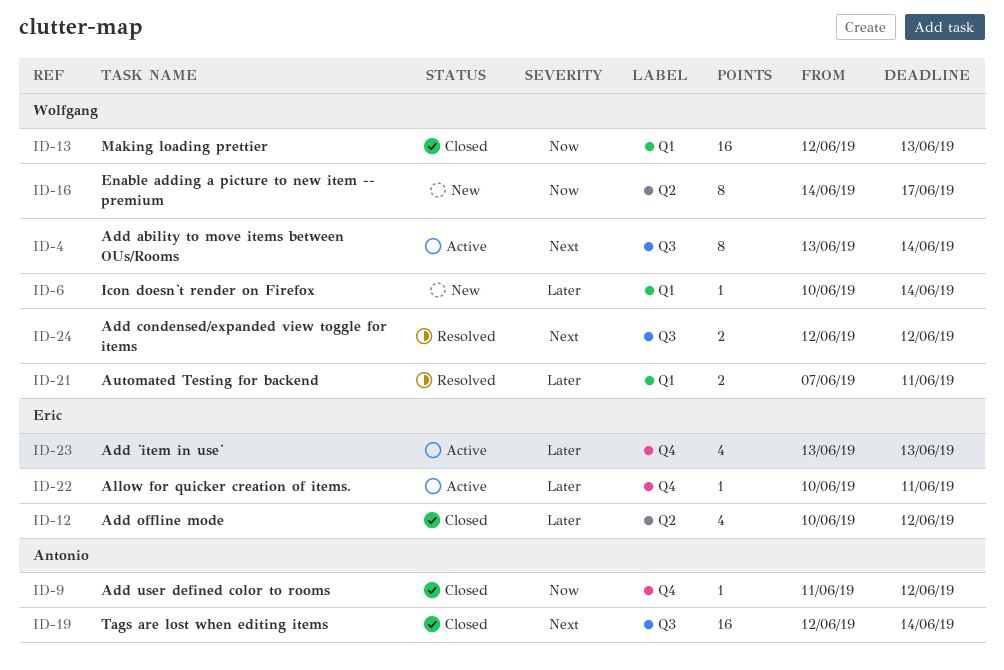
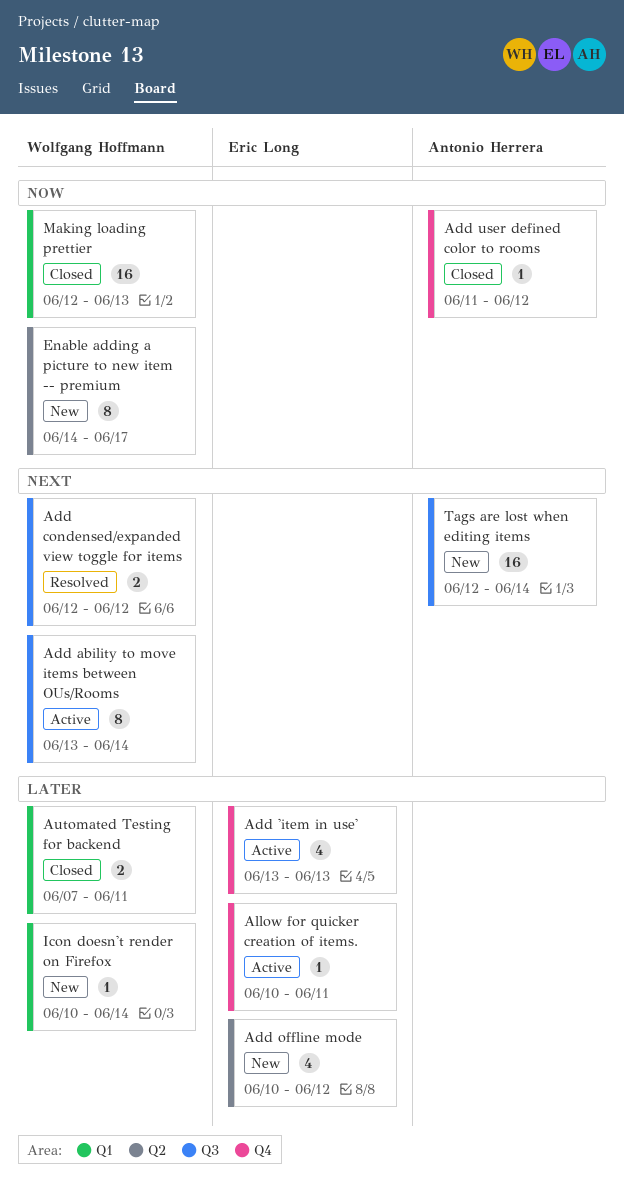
Add offline mode, status: Closed -> New
Automated Testing for backend, status: Resolved -> Closed
Tags are lost when editing items, status: Closed -> New

